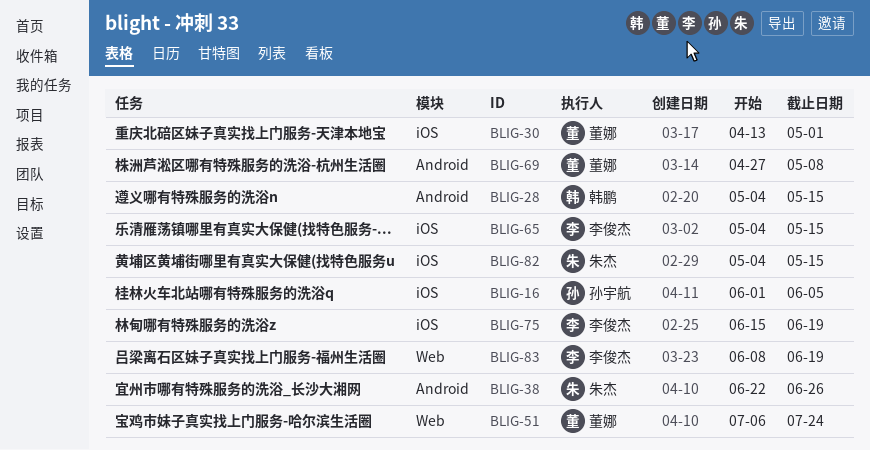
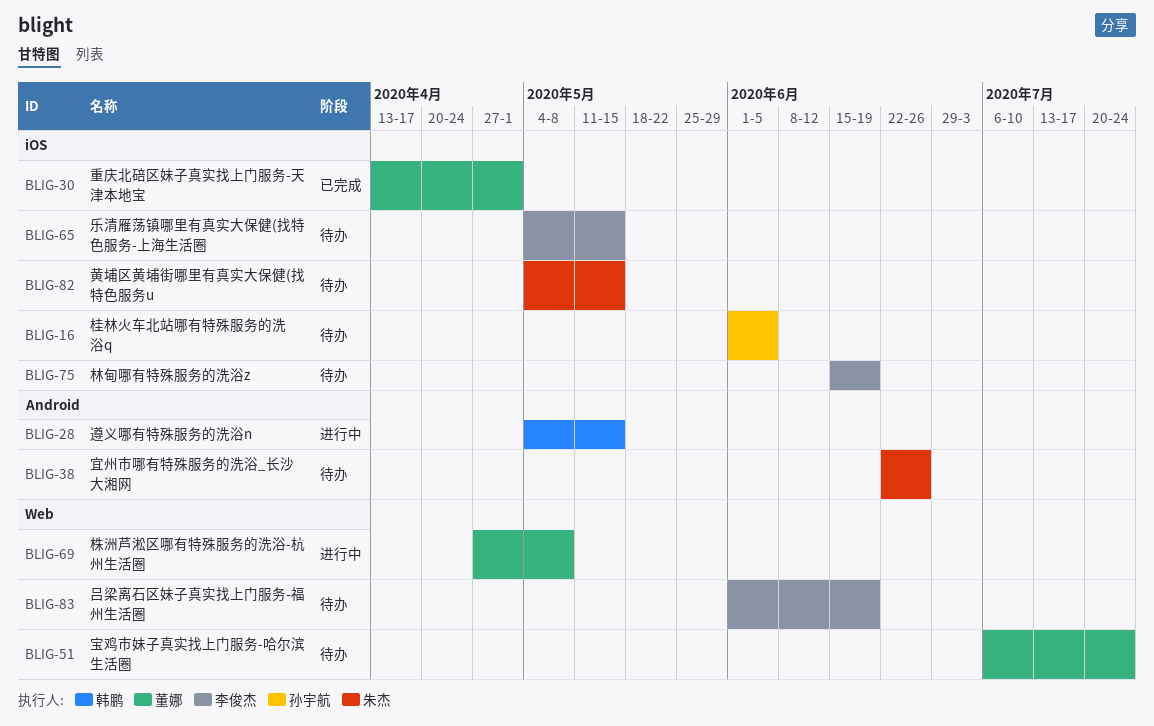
BLIG-69, label: Android -> Web
BLIG-83, start: Jun 8 -> Jun 1

